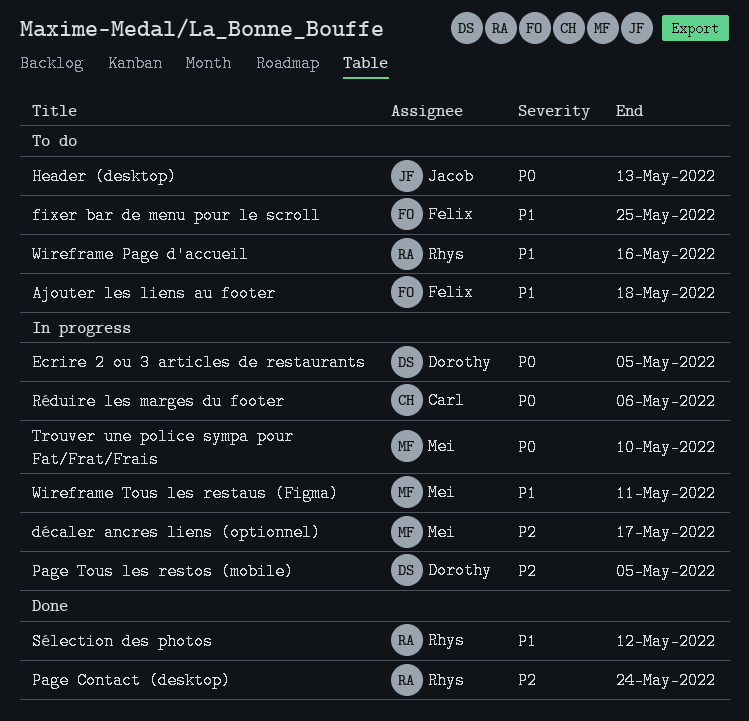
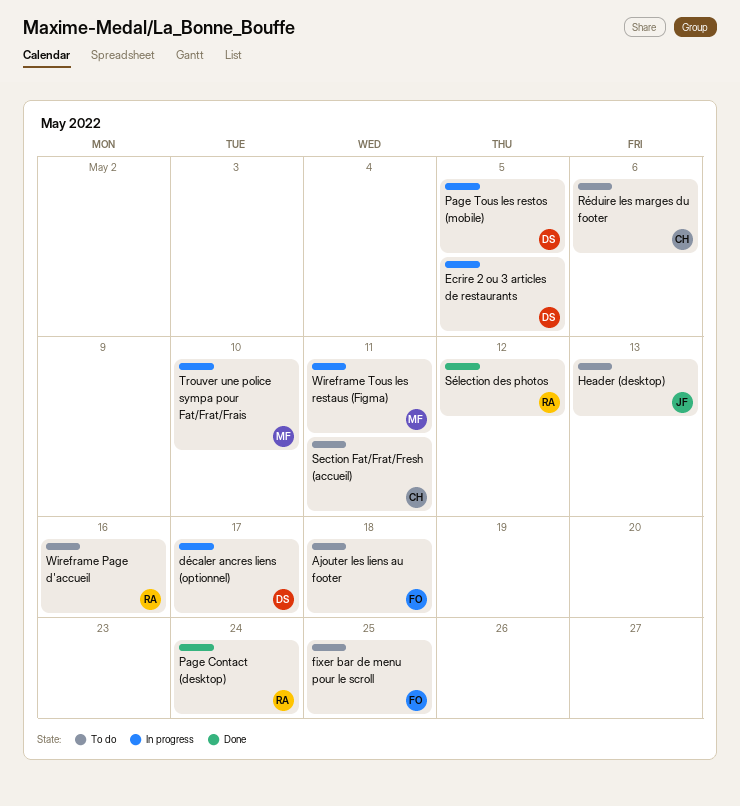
décaler ancres liens (optionnel), owner: Mei -> Dorothy
Réduire les marges du footer, status: In progress -> To do
Section Fat/Frat/Fresh (accueil): none -> present

